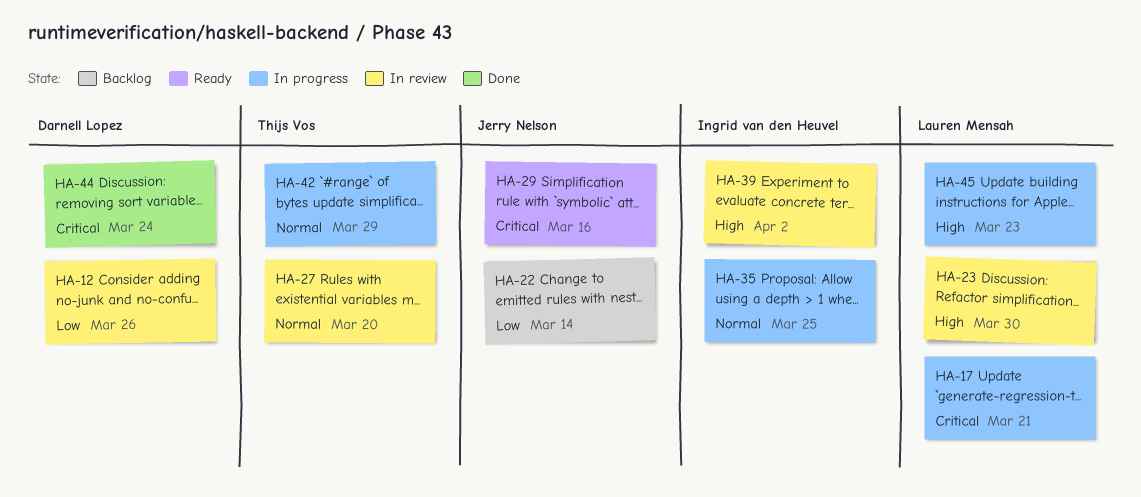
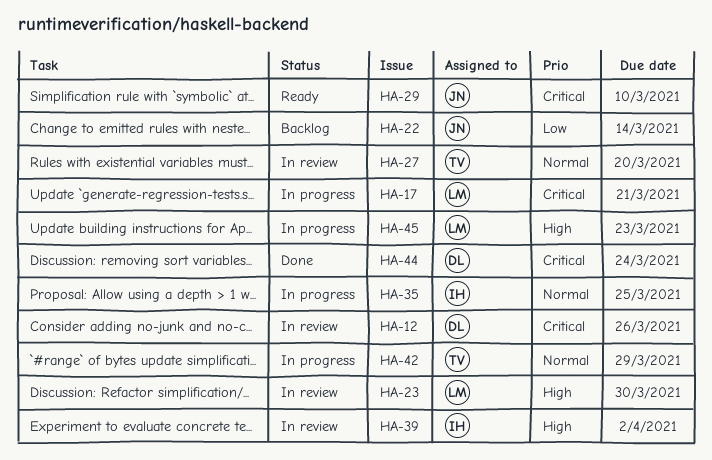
HA-12, priority: Low -> Critical
HA-29, due: Mar 16 -> Mar 10

